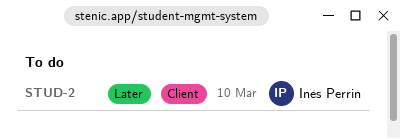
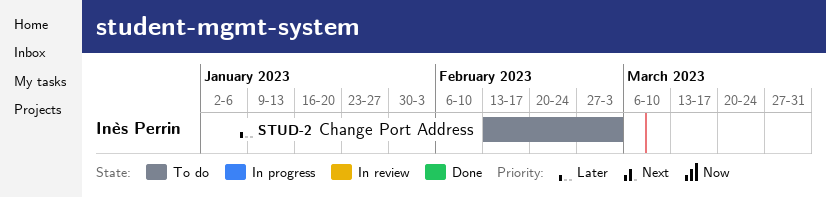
STUD-2, due: Mar 10 -> Mar 3

